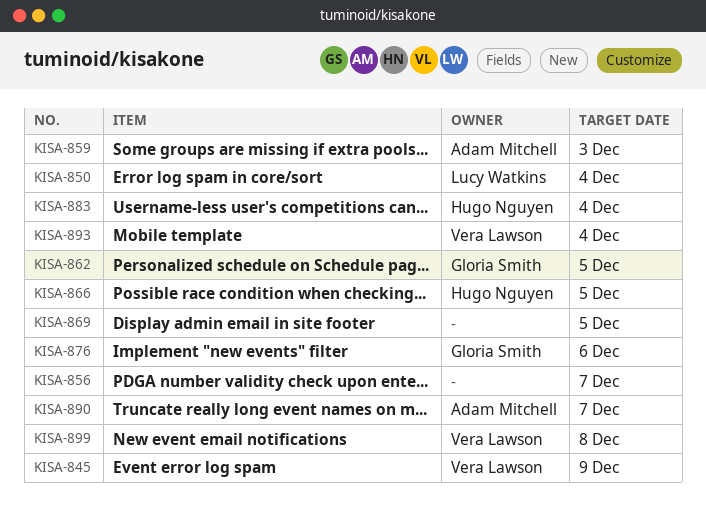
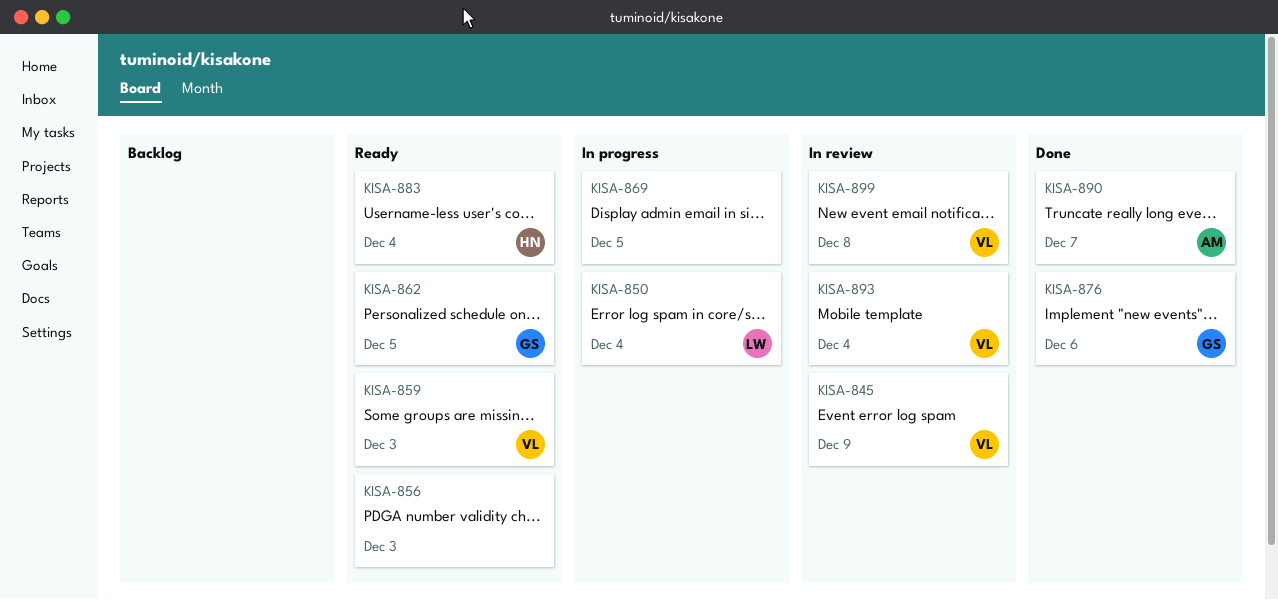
KISA-856, due: Dec 7 -> Dec 3
KISA-859, owner: Adam Mitchell -> Vera Lawson
KISA-866: present -> none

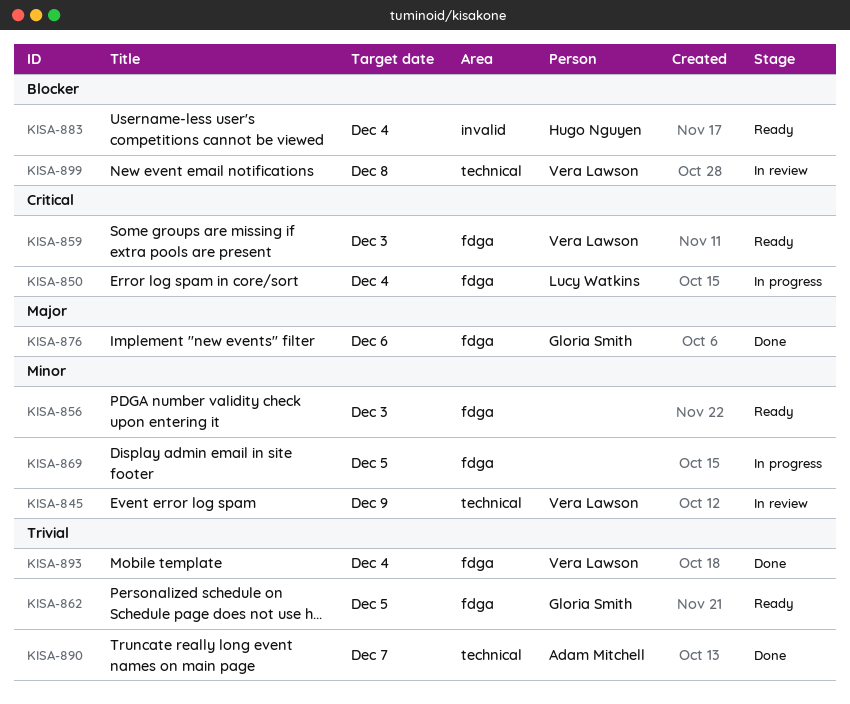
KISA-893, status: In review -> Done

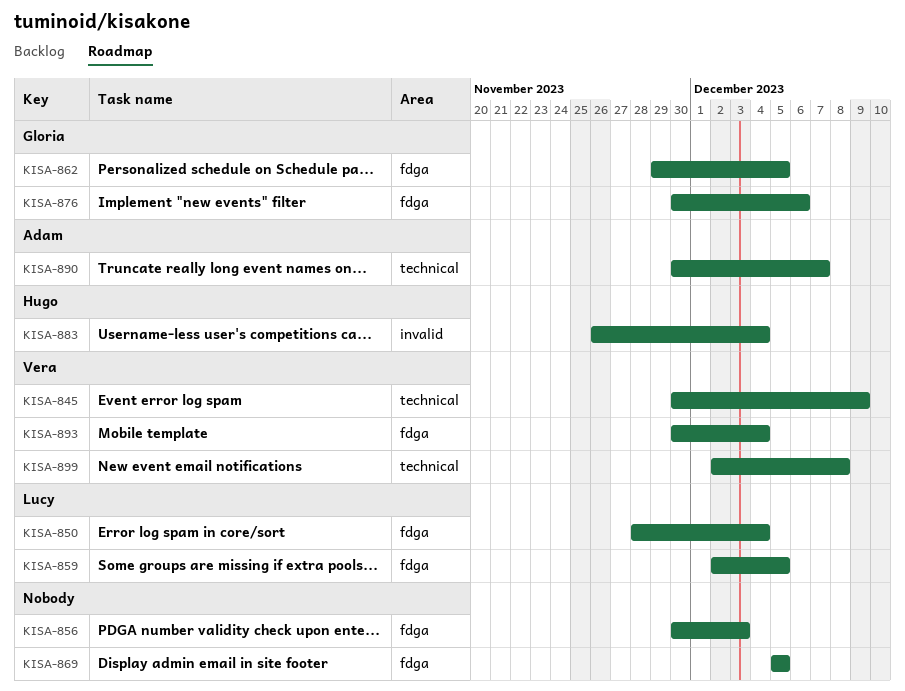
KISA-859, owner: Vera Lawson -> Lucy Watkins
KISA-859, due: Dec 3 -> Dec 5

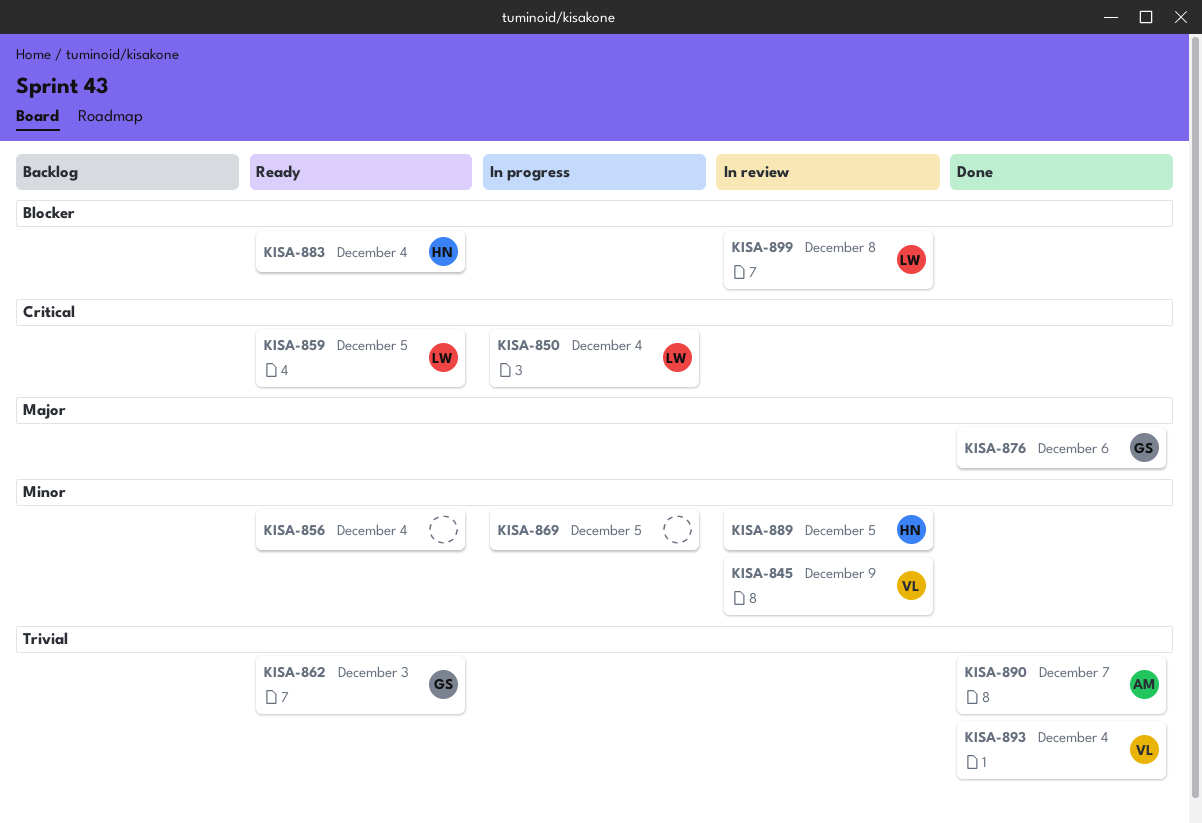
KISA-856, due: Dec 3 -> Dec 4
KISA-862, due: Dec 5 -> Dec 3
KISA-889: none -> present
KISA-899, owner: Vera -> Lucy

